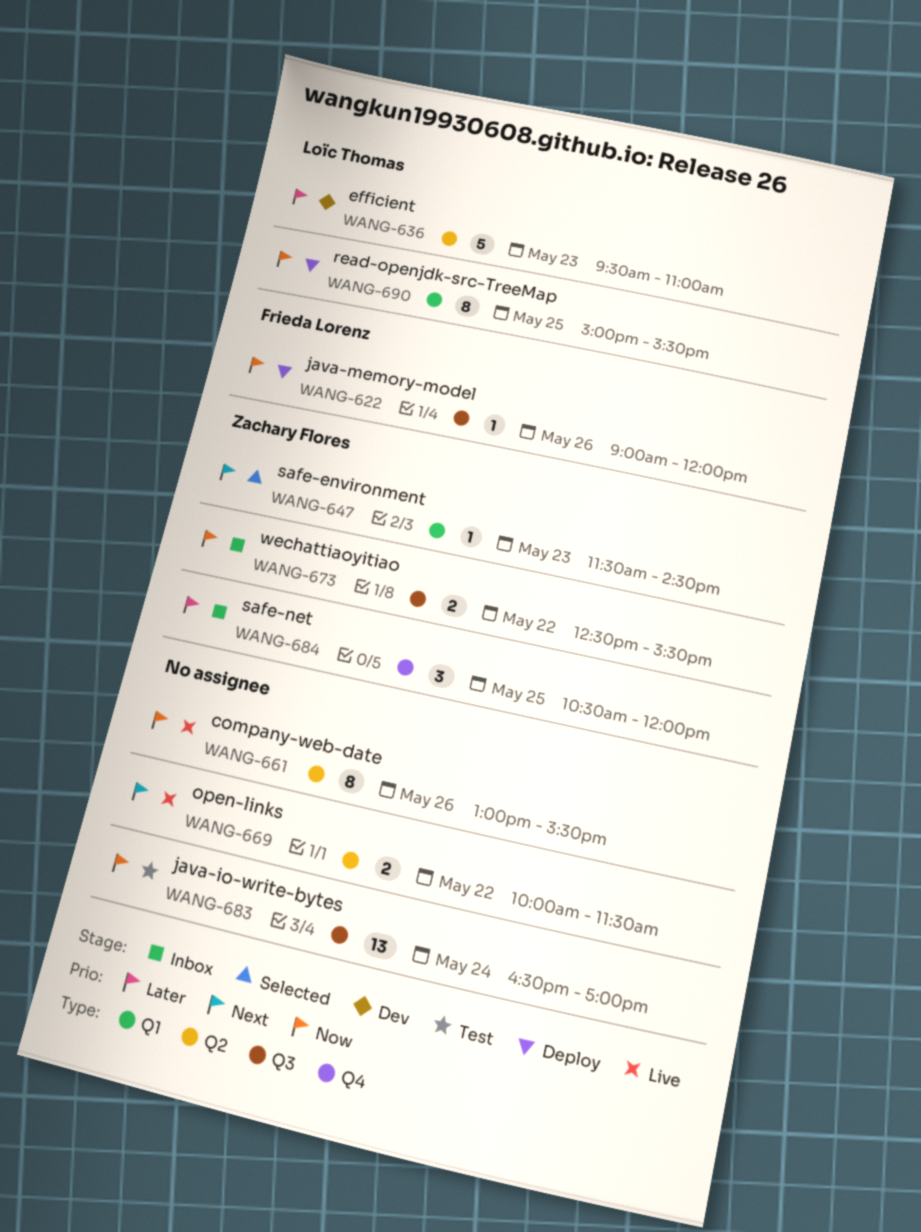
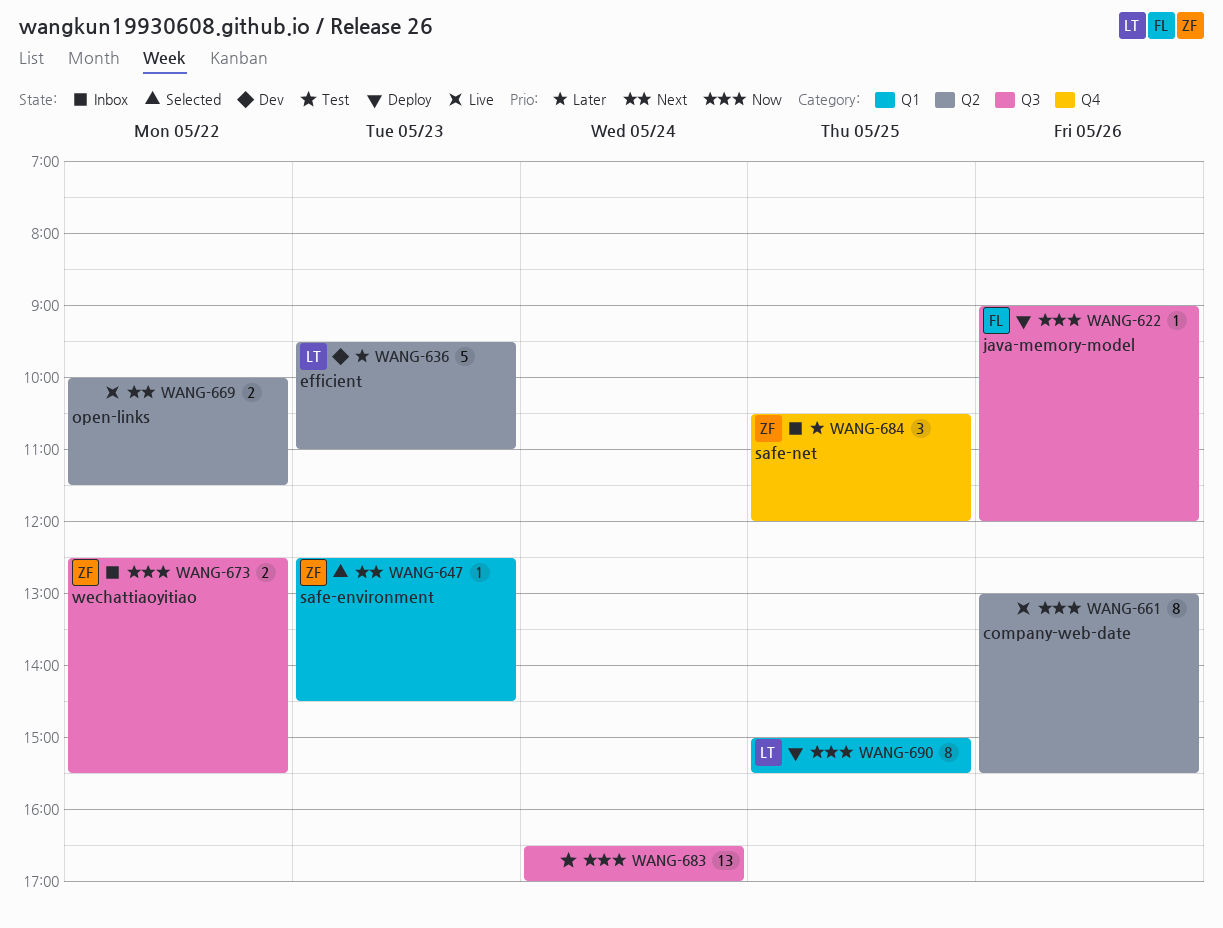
WANG-647, begins: 11:30 -> 12:30

